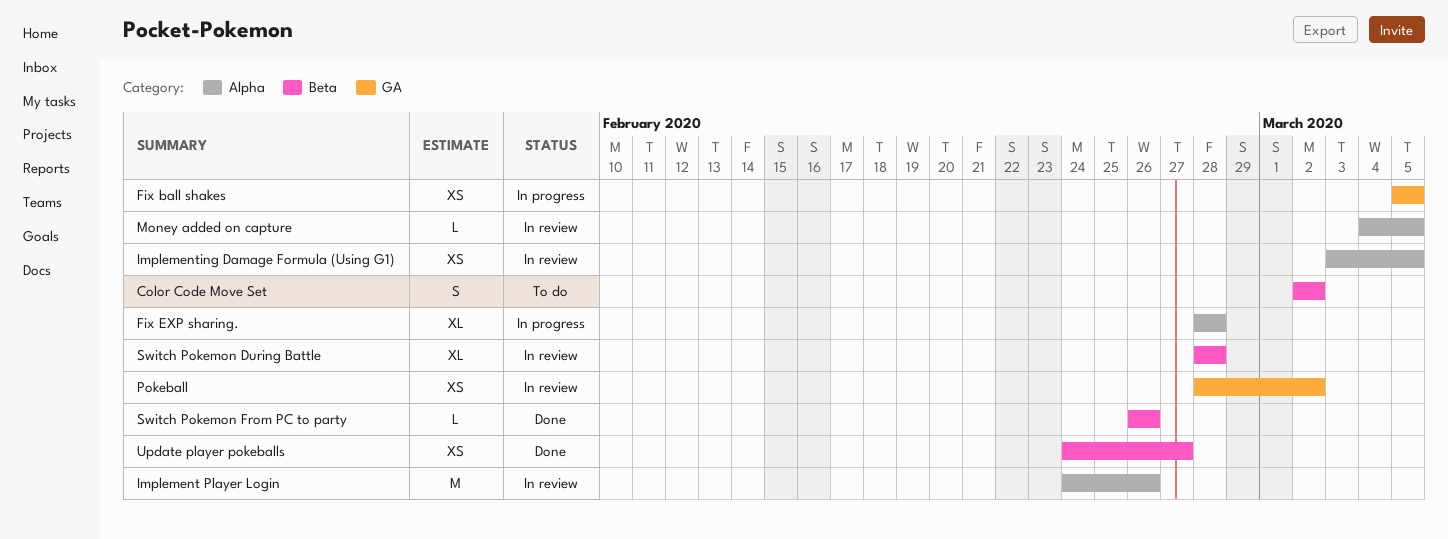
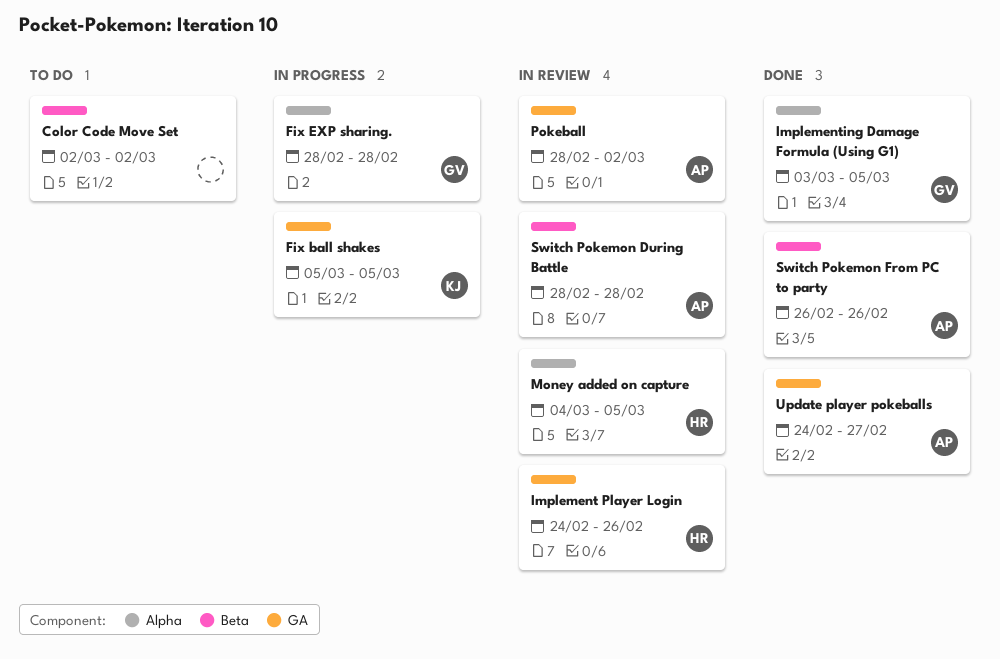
Implement Player Login, label: Alpha -> GA
Implementing Damage Formula (Using G1), status: In review -> Done
Update player pokeballs, label: Beta -> GA

